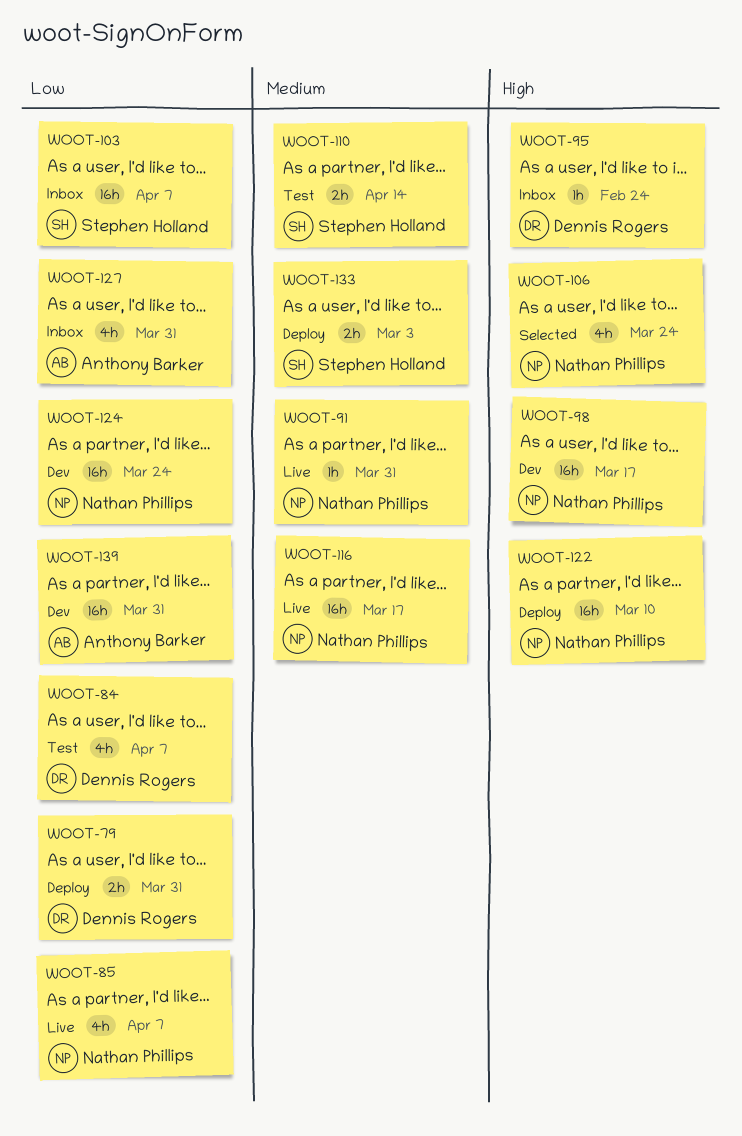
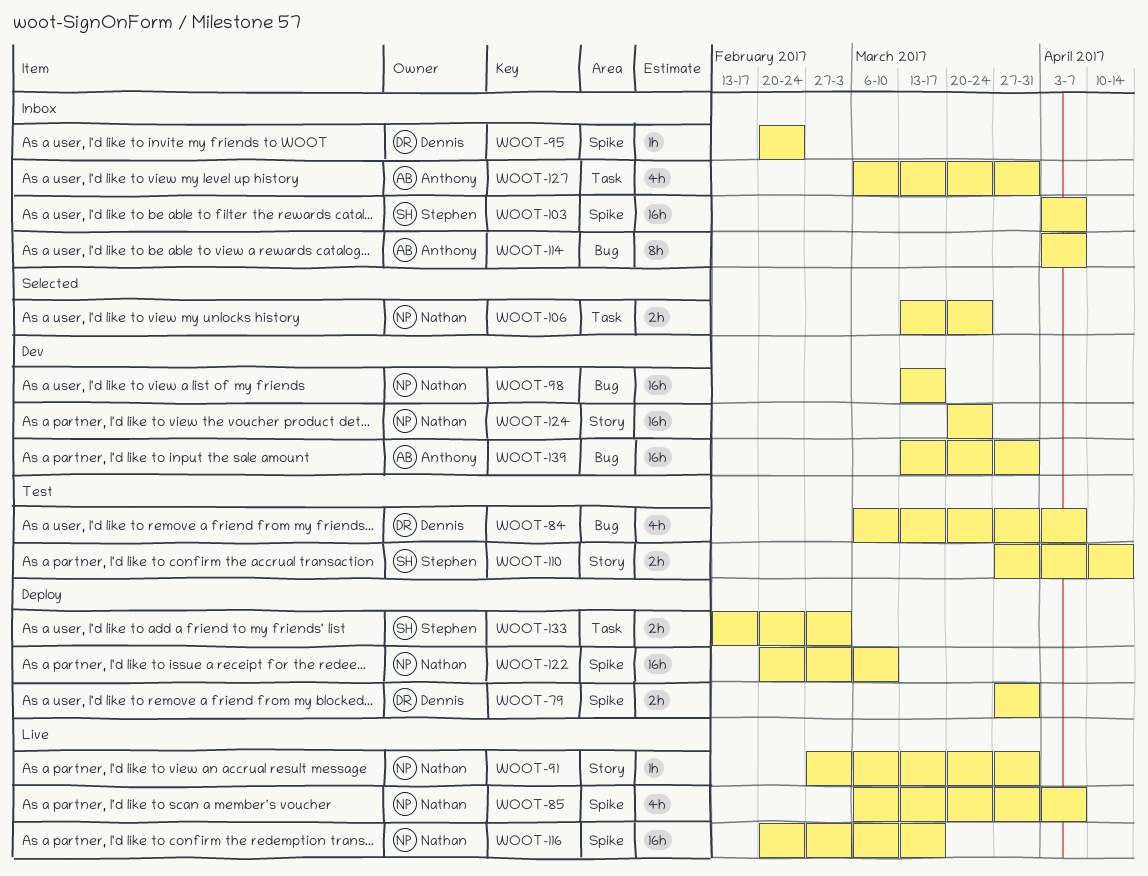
WOOT-106, estimate: 4h -> 2h
WOOT-114: none -> present

